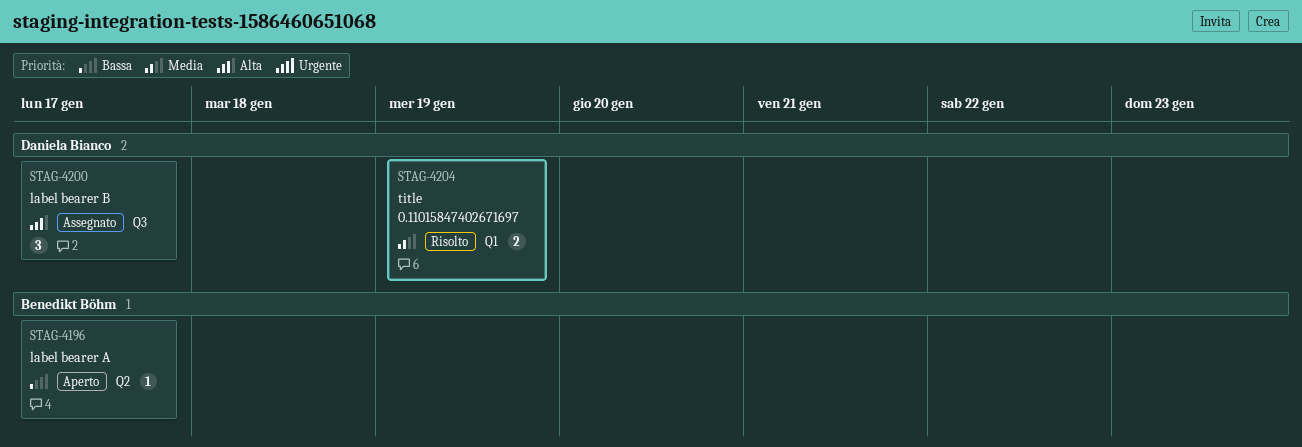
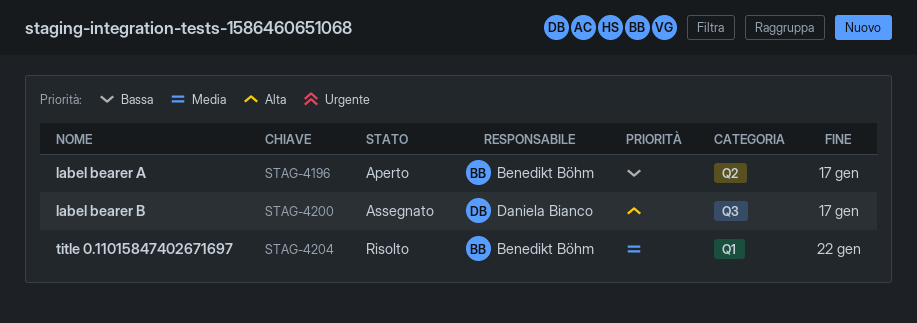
STAG-4204, owner: Daniela Bianco -> Benedikt Böhm
STAG-4204, due: Jan 19 -> Jan 22

